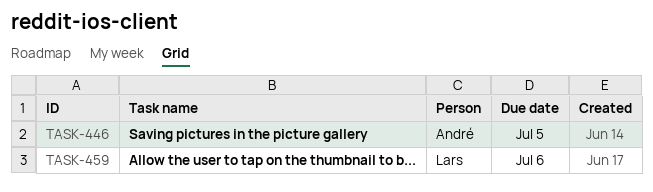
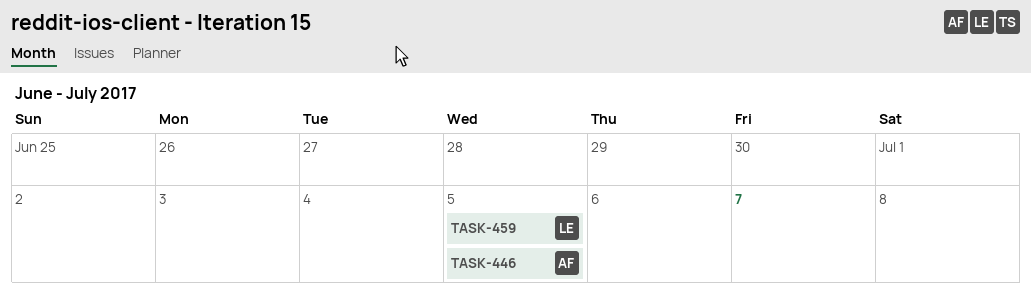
TASK-459, due: Jul 6 -> Jul 5

